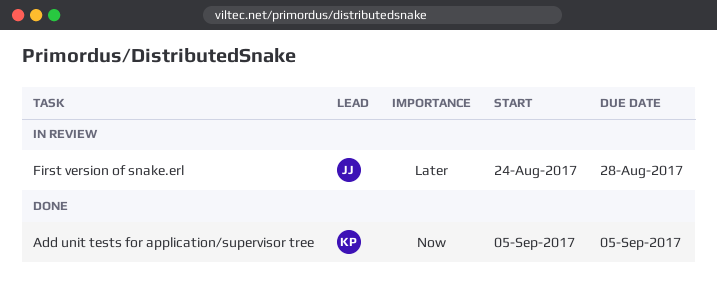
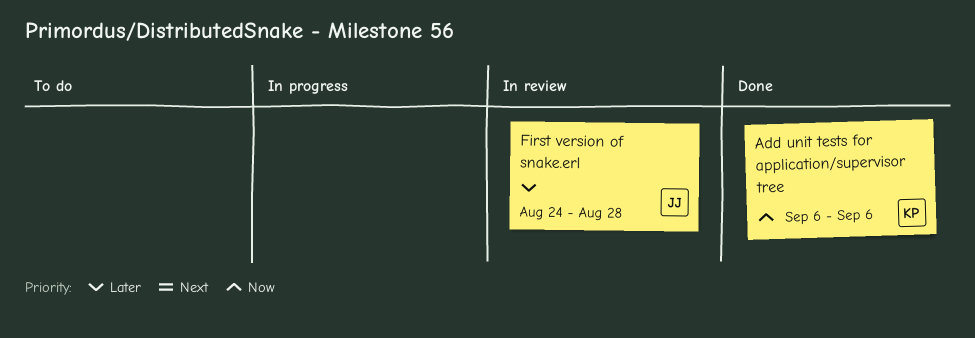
Add unit tests for application/supervisor tree, start: Sep 5 -> Sep 6
Add unit tests for application/supervisor tree, due: Sep 5 -> Sep 6

